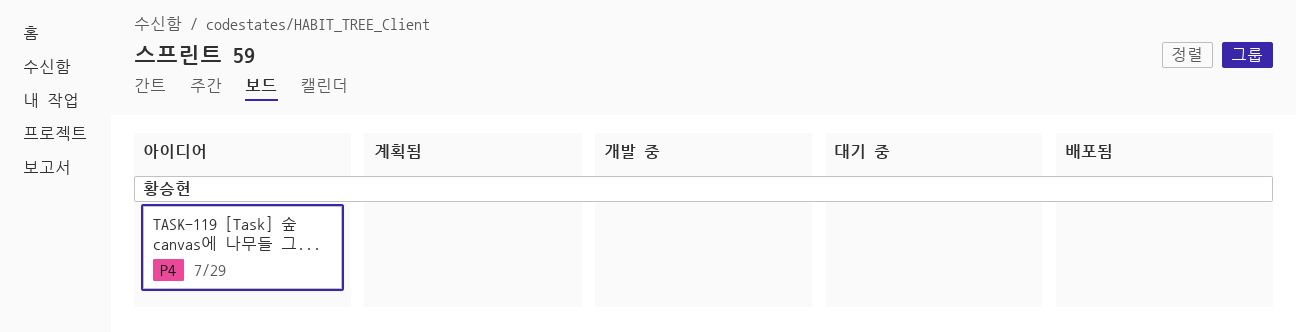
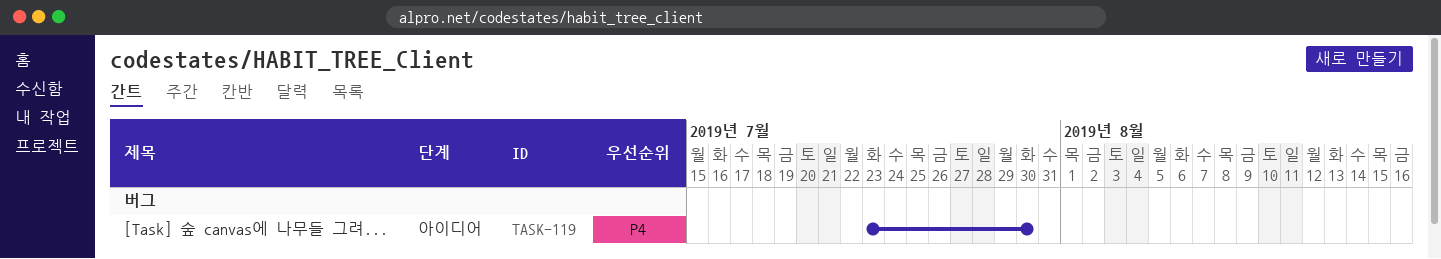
TASK-119, due: Jul 29 -> Jul 30

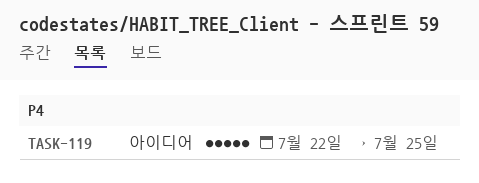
TASK-119, start: Jul 23 -> Jul 22
TASK-119, due: Jul 30 -> Jul 25

